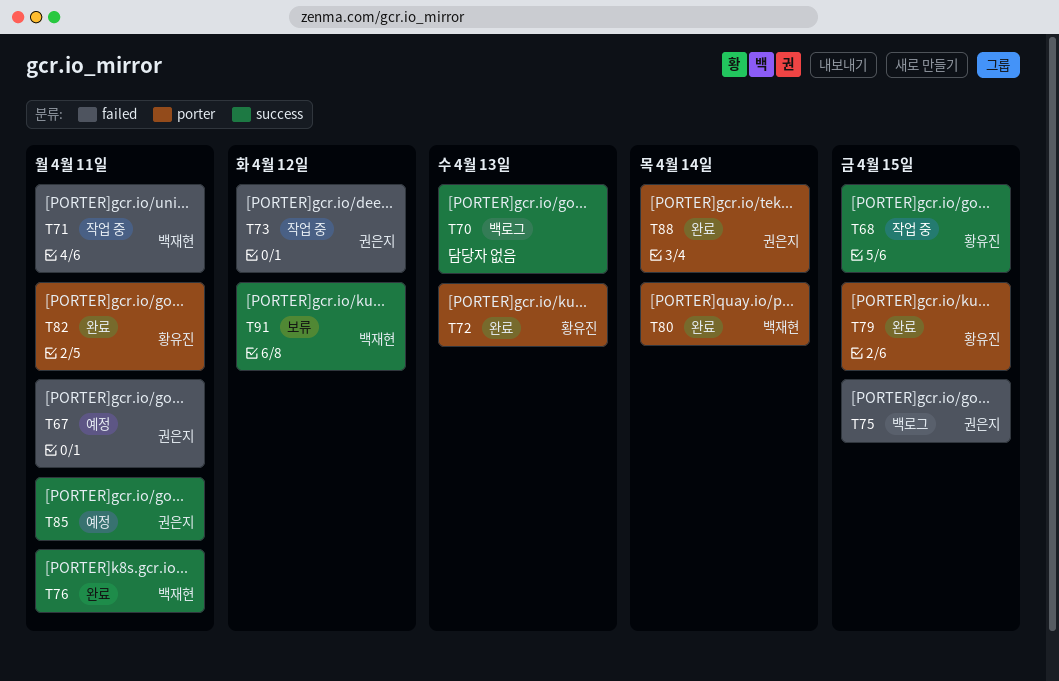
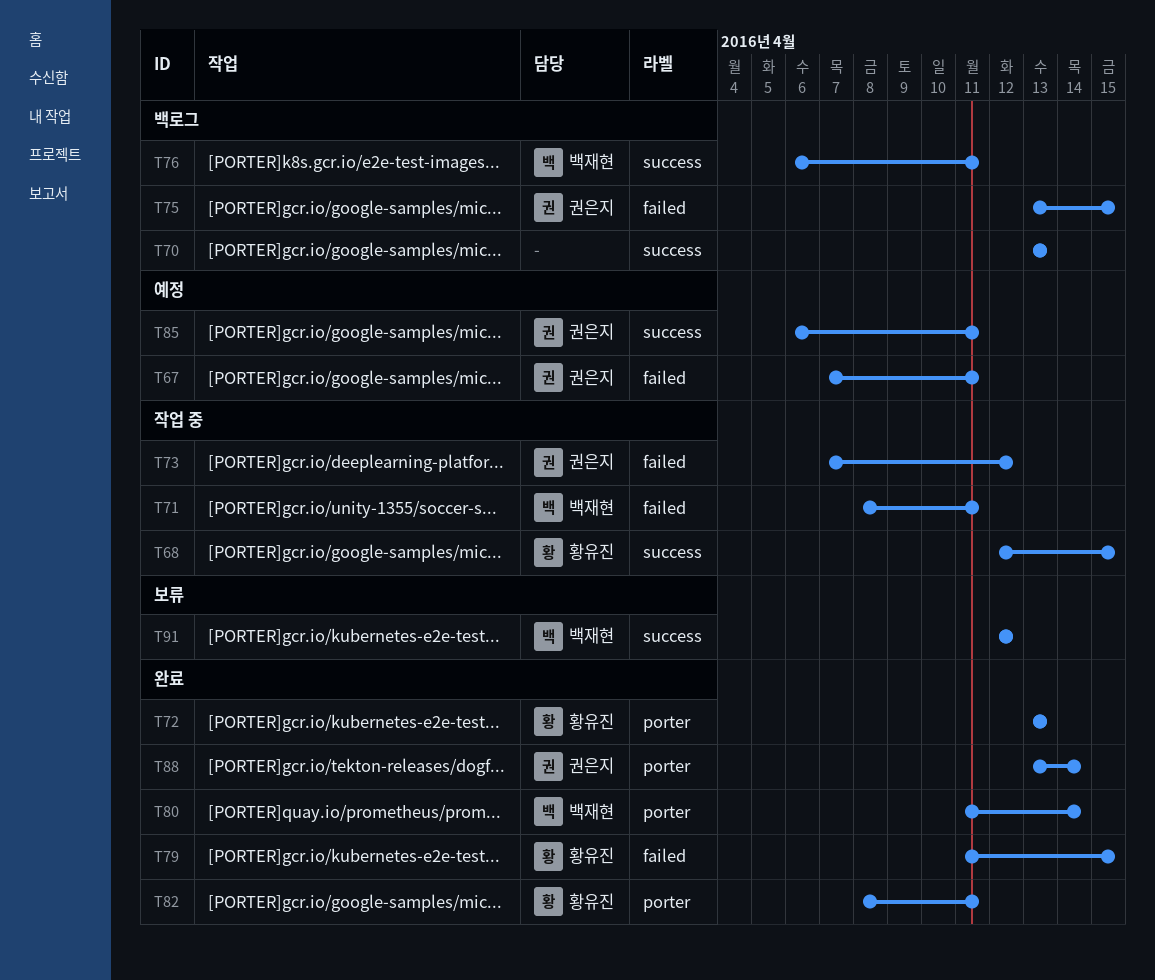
T76, status: 완료 -> 백로그
T79, label: porter -> failed

